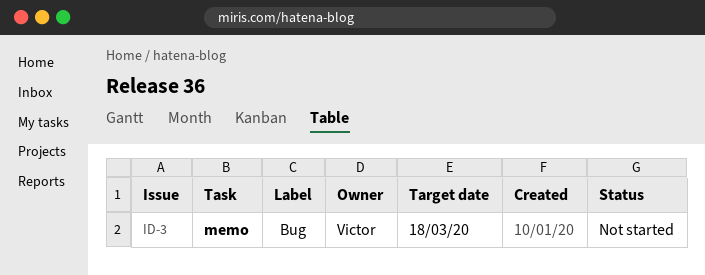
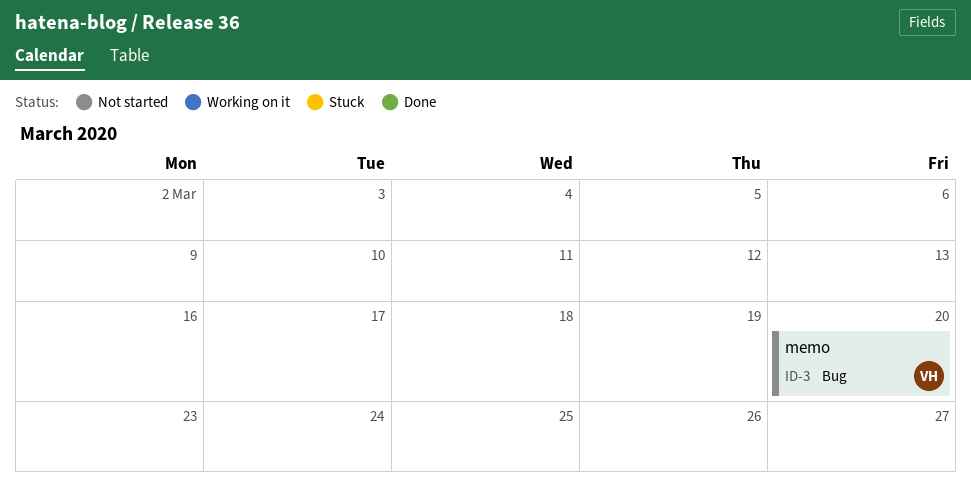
ID-3, due: Mar 18 -> Mar 20

